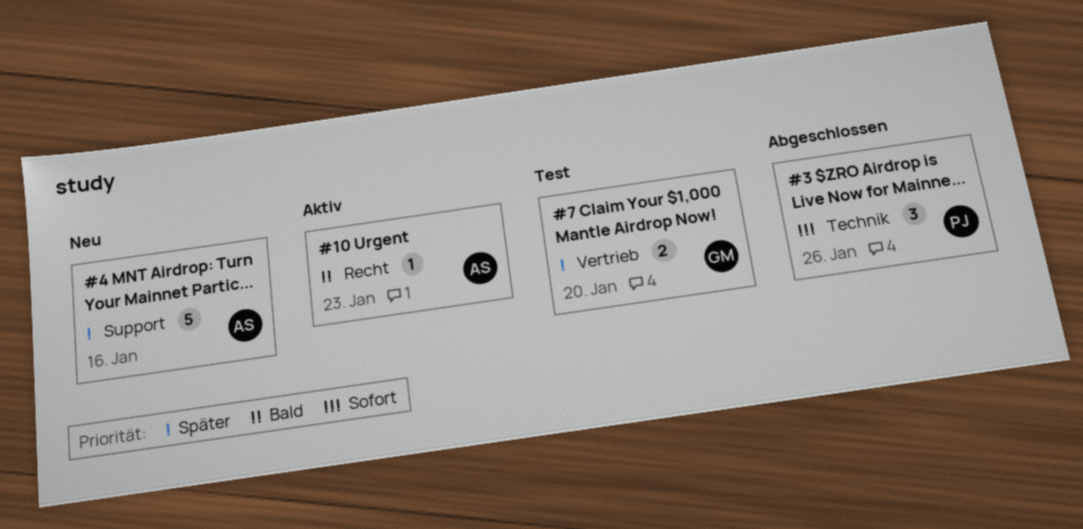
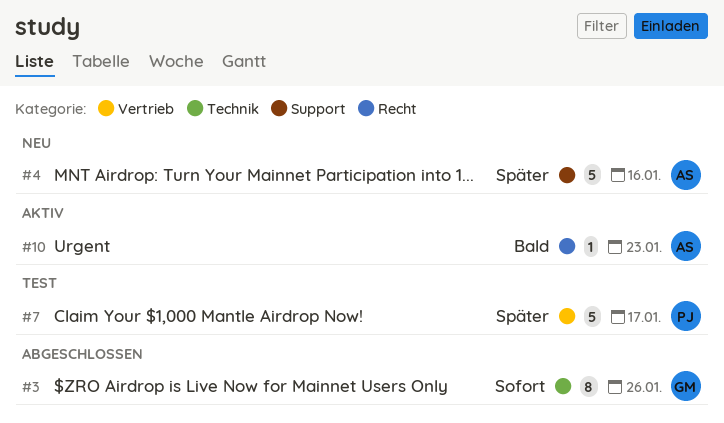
#3, owner: PJ -> GM
#3, estimate: 3 -> 8
#7, owner: GM -> PJ
#7, estimate: 2 -> 5
#7, due: Jan 20 -> Jan 17

